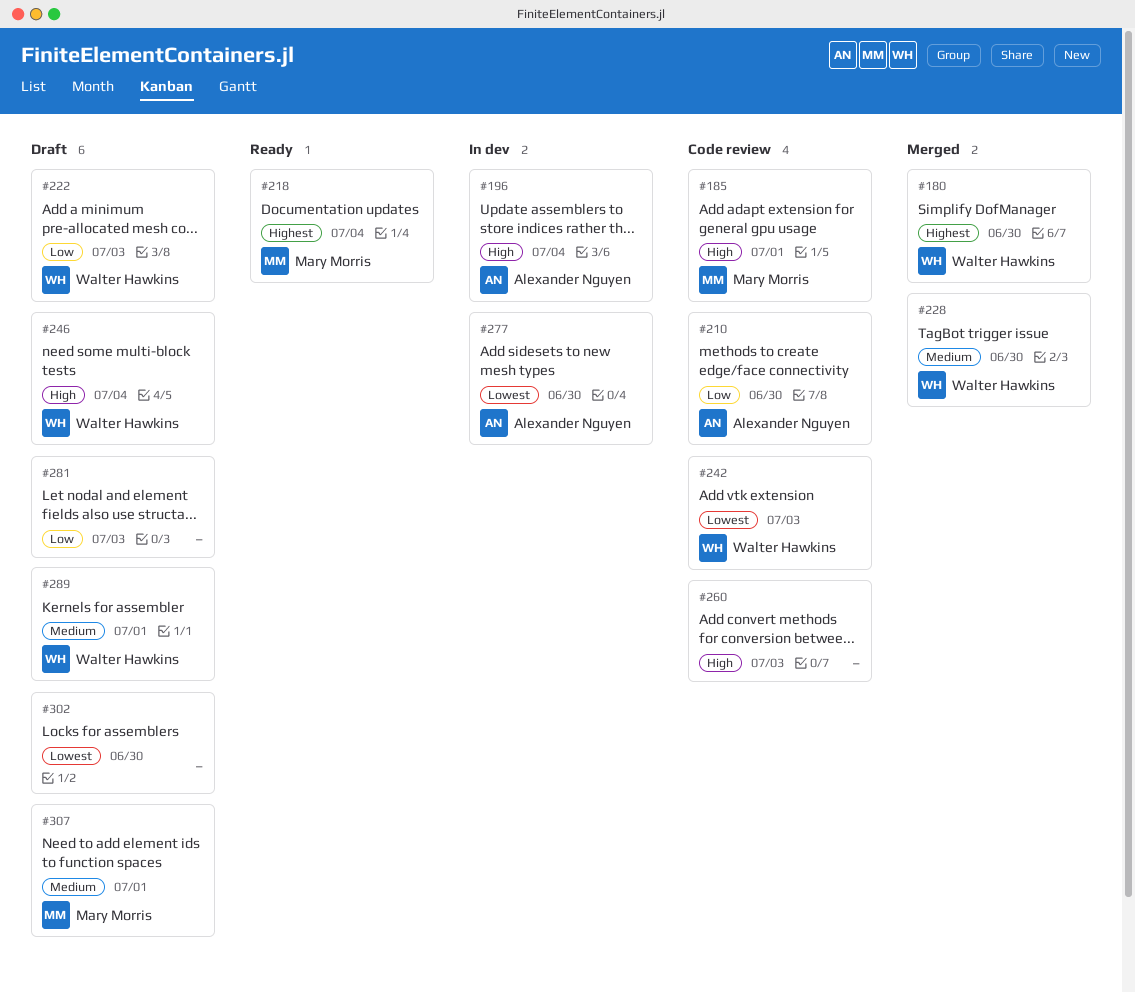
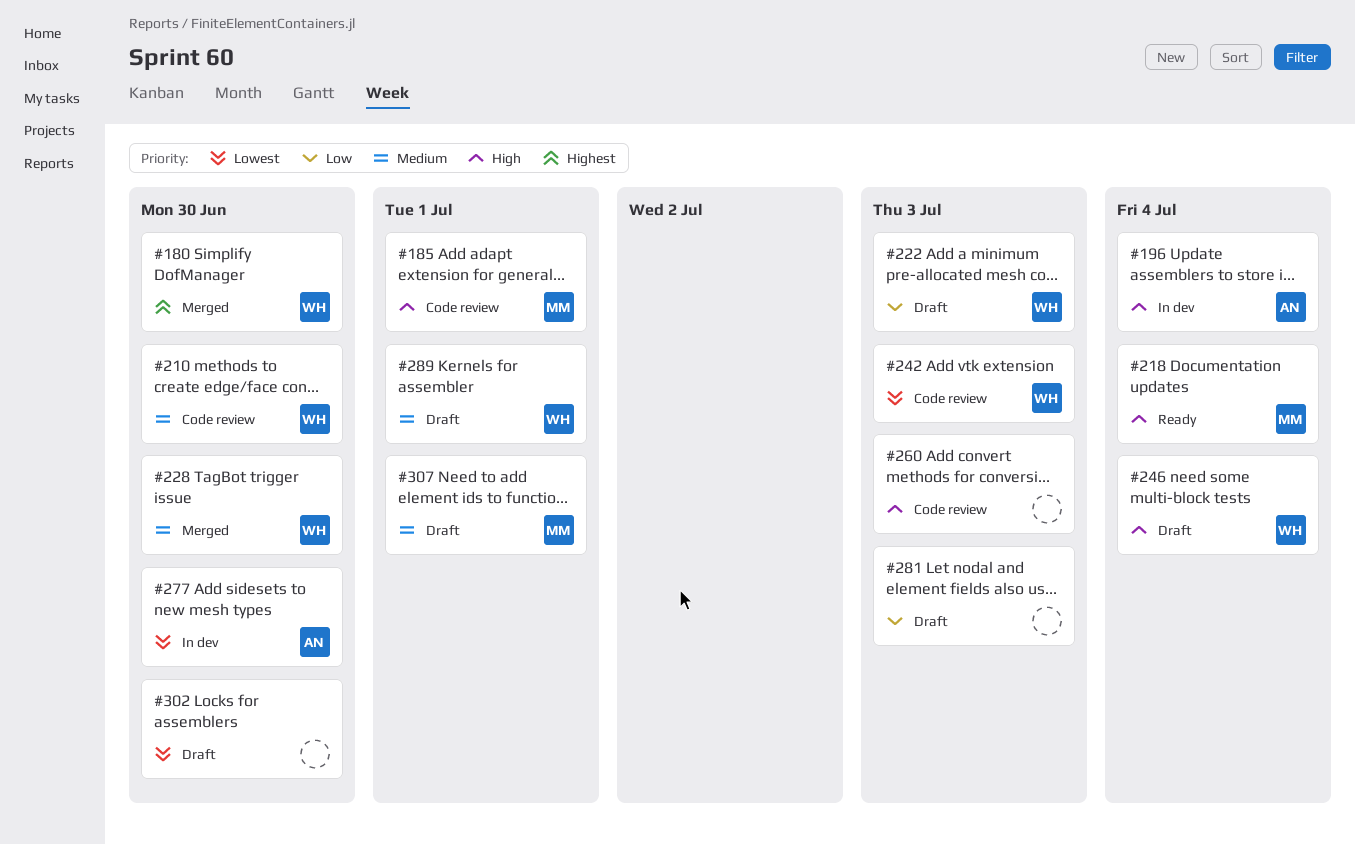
#210, owner: Alexander Nguyen -> Walter Hawkins
#210, priority: Low -> Medium
#218, priority: Highest -> High

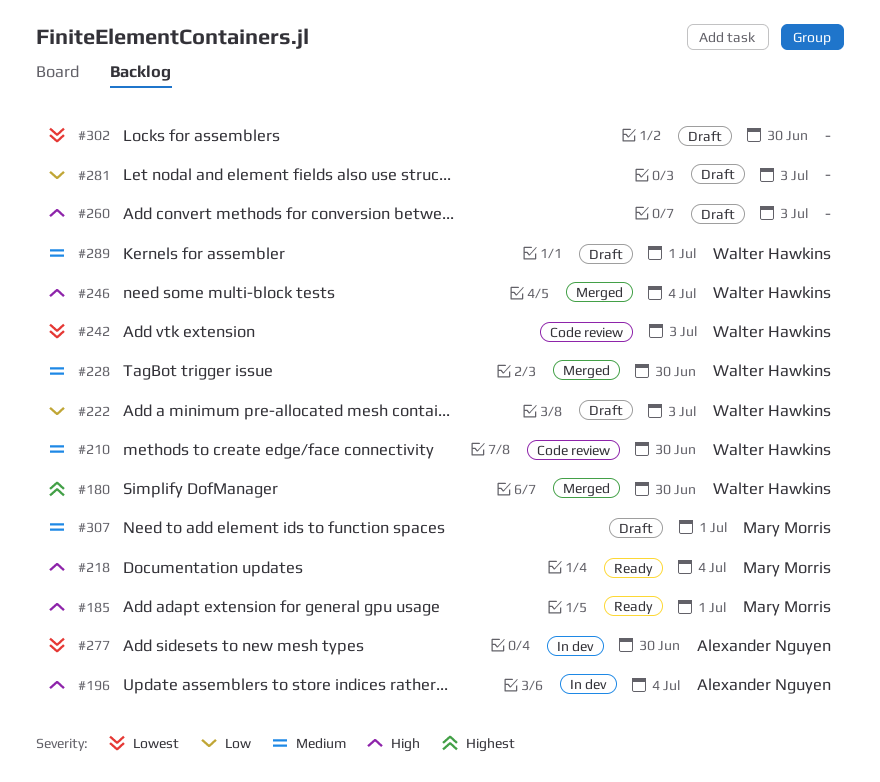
#185, status: Code review -> Ready
#246, status: Draft -> Merged
#260, status: Code review -> Draft

